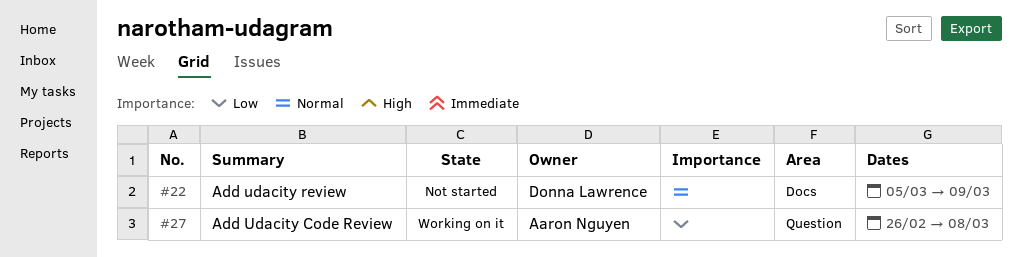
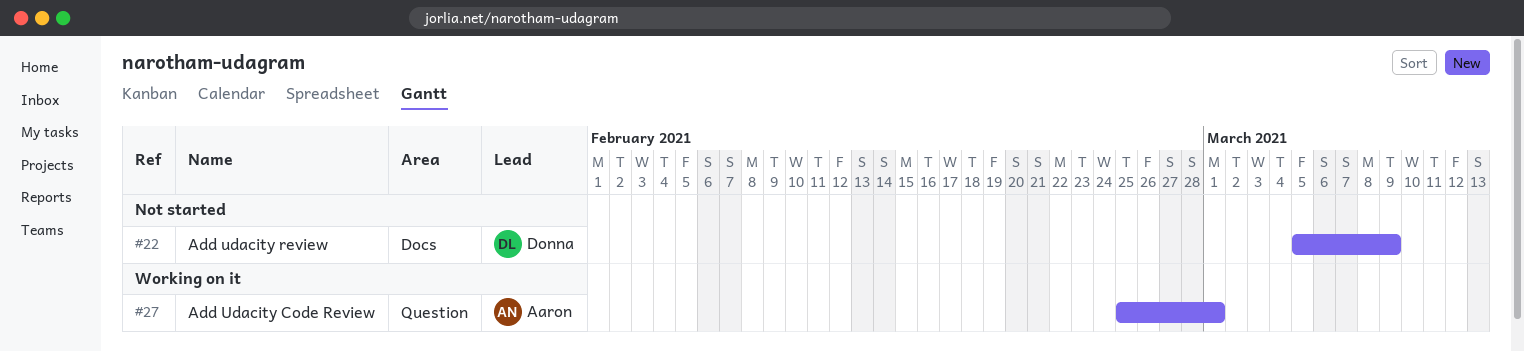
#27, start: Feb 26 -> Feb 25
#27, due: Mar 8 -> Mar 1

